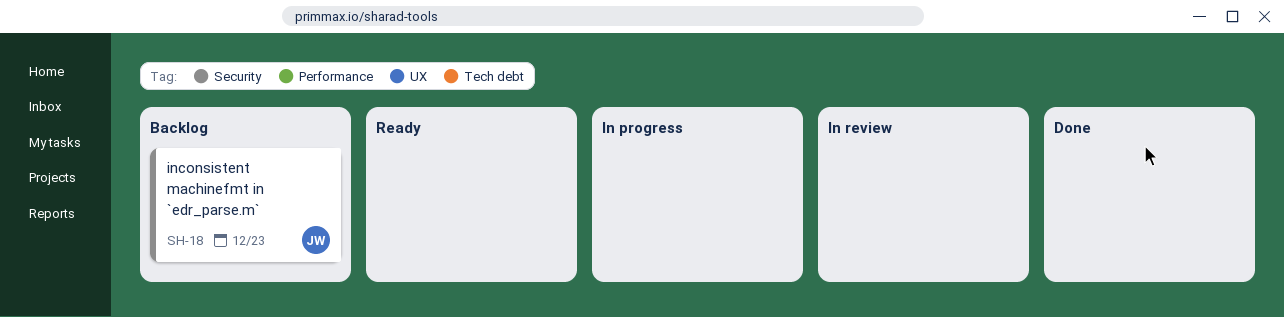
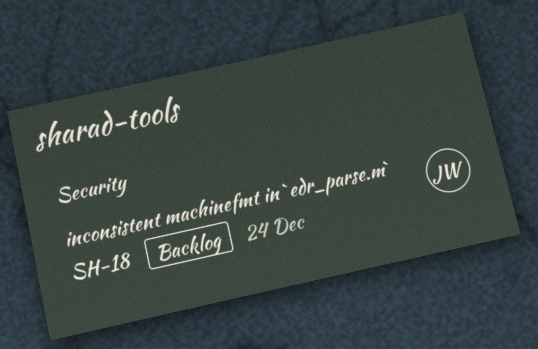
SH-18, due: Dec 23 -> Dec 24

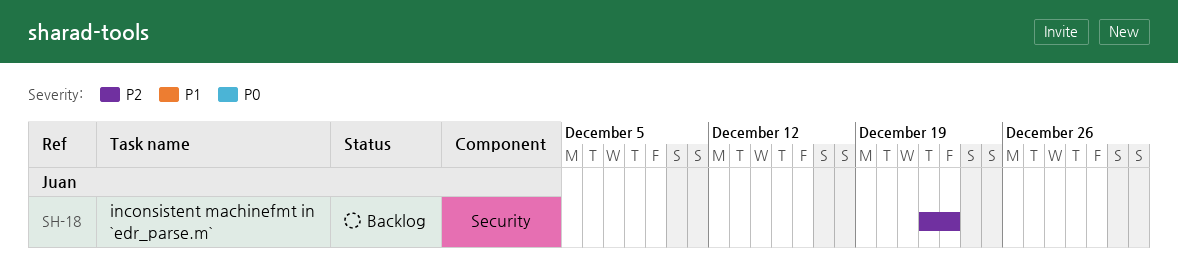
SH-18, due: Dec 24 -> Dec 23

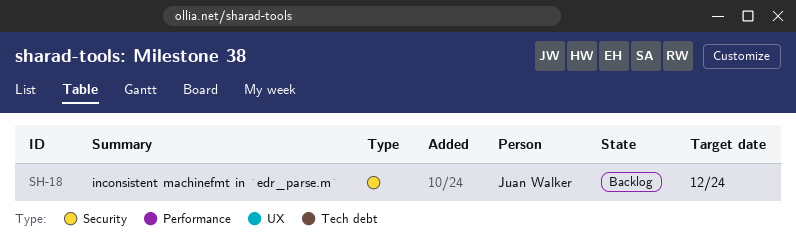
SH-18, due: Dec 23 -> Dec 24

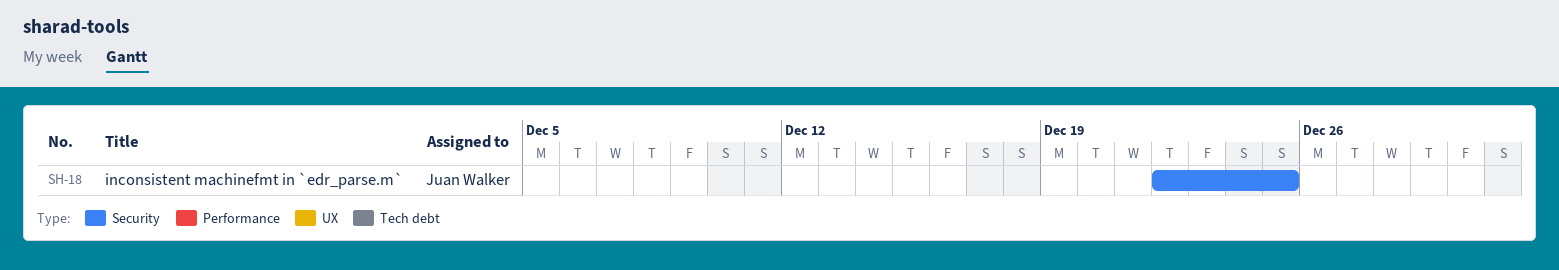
SH-18, due: Dec 24 -> Dec 25

